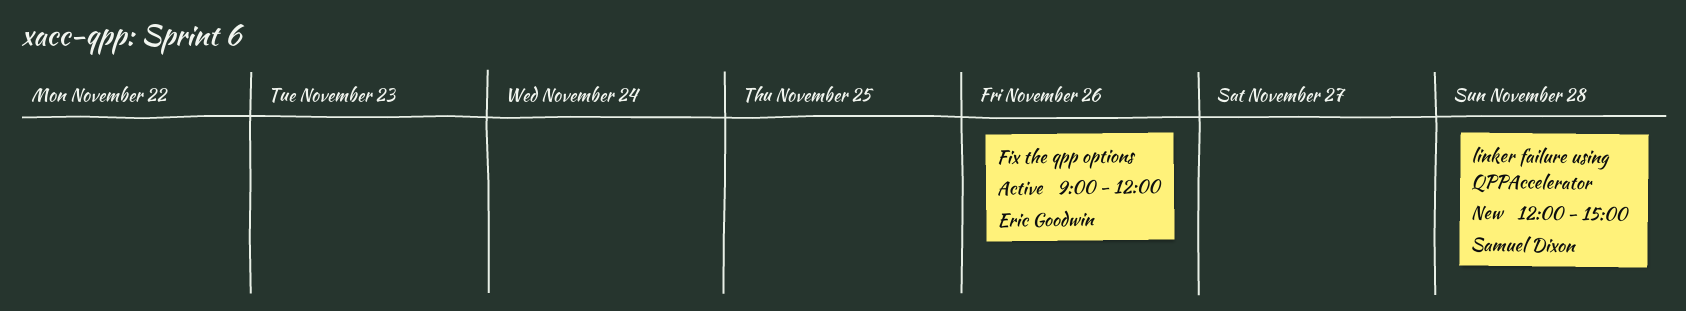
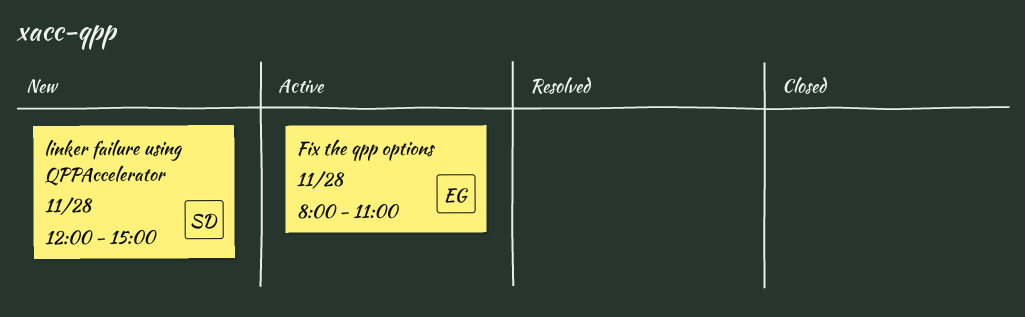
Fix the qpp options, day: Nov 26 -> Nov 28
Fix the qpp options, begins: 09:00 -> 08:00
Fix the qpp options, ends: 12:00 -> 11:00

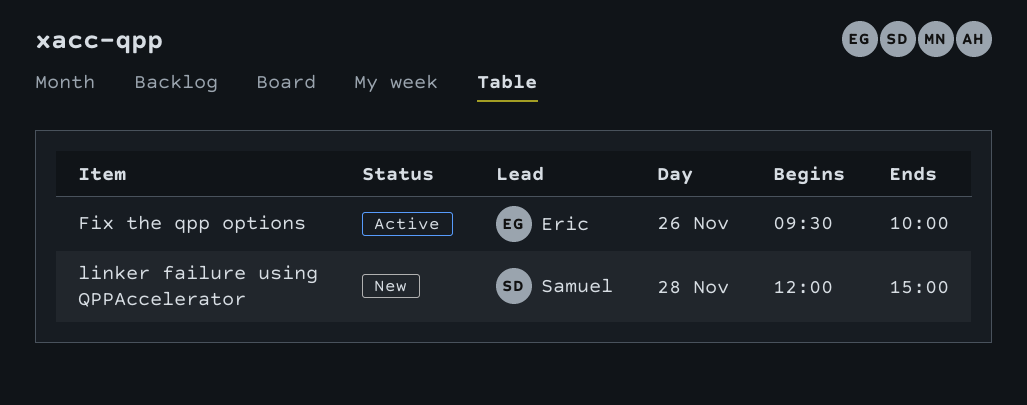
Fix the qpp options, day: Nov 28 -> Nov 26
Fix the qpp options, begins: 08:00 -> 09:30
Fix the qpp options, ends: 11:00 -> 10:00

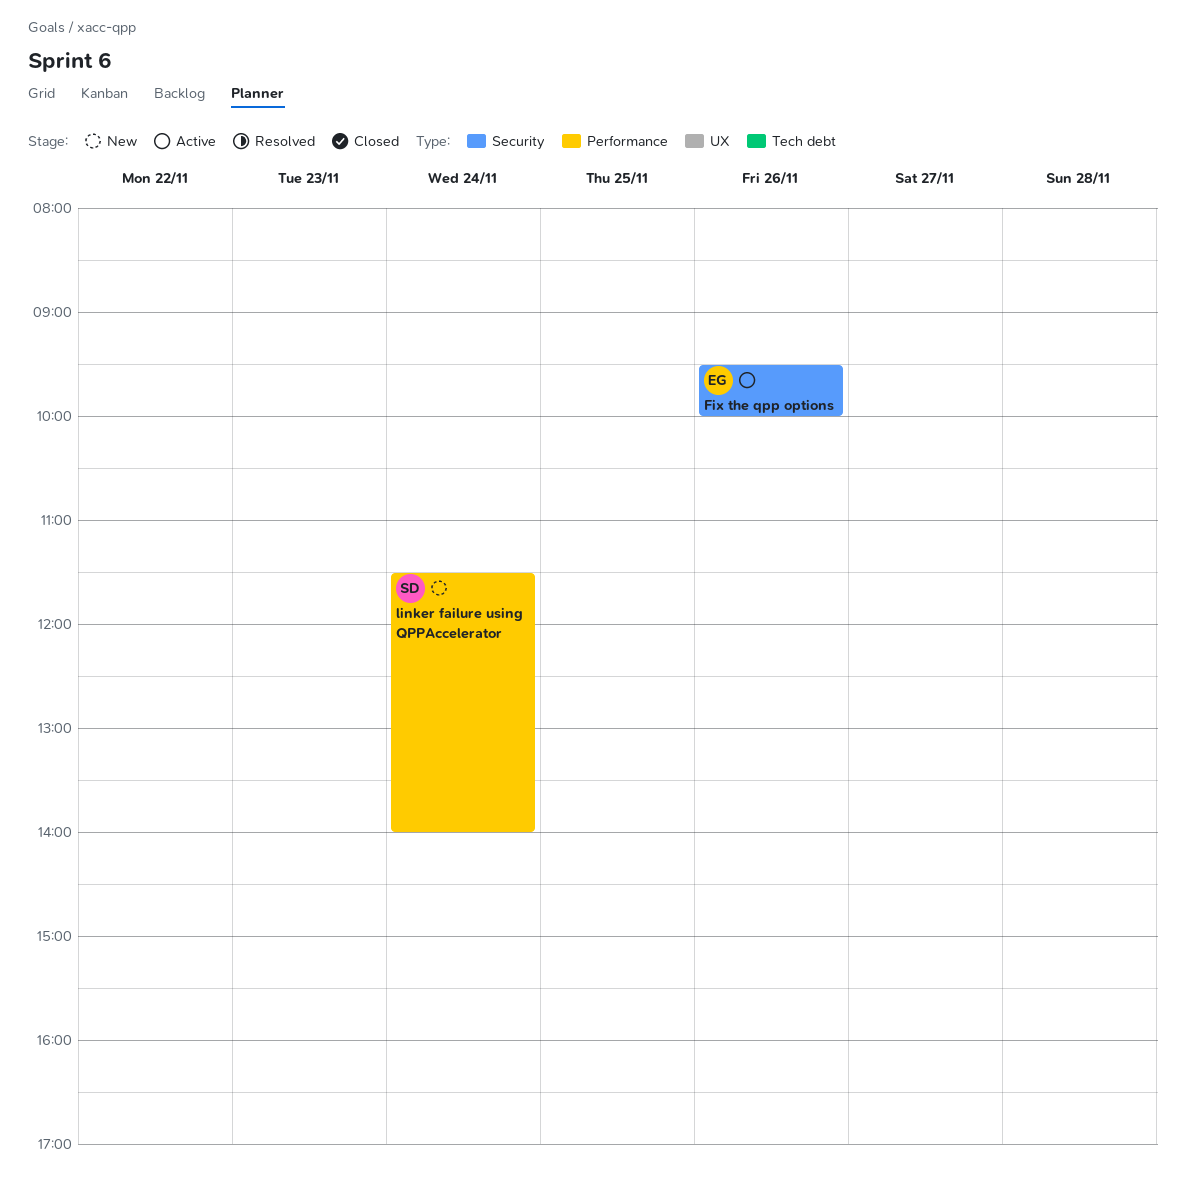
linker failure using QPPAccelerator, day: Nov 28 -> Nov 24
linker failure using QPPAccelerator, begins: 12:00 -> 11:30
linker failure using QPPAccelerator, ends: 15:00 -> 14:00

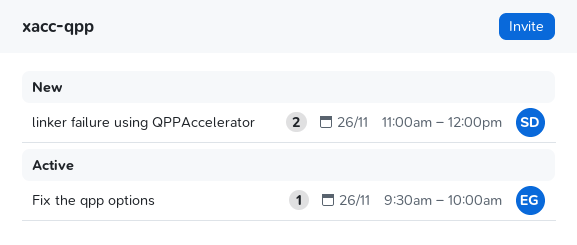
linker failure using QPPAccelerator, day: Nov 24 -> Nov 26
linker failure using QPPAccelerator, begins: 11:30 -> 11:00
linker failure using QPPAccelerator, ends: 14:00 -> 12:00

